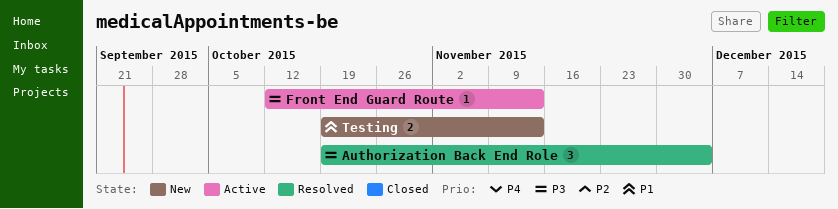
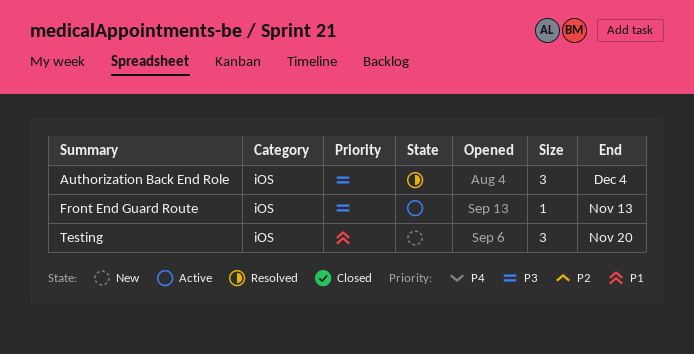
Testing, estimate: 2 -> 3
Testing, due: Nov 13 -> Nov 20

